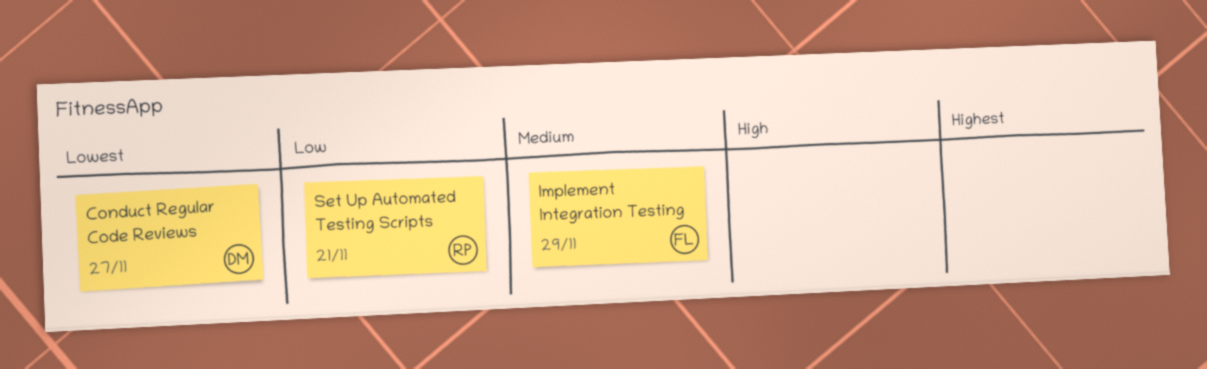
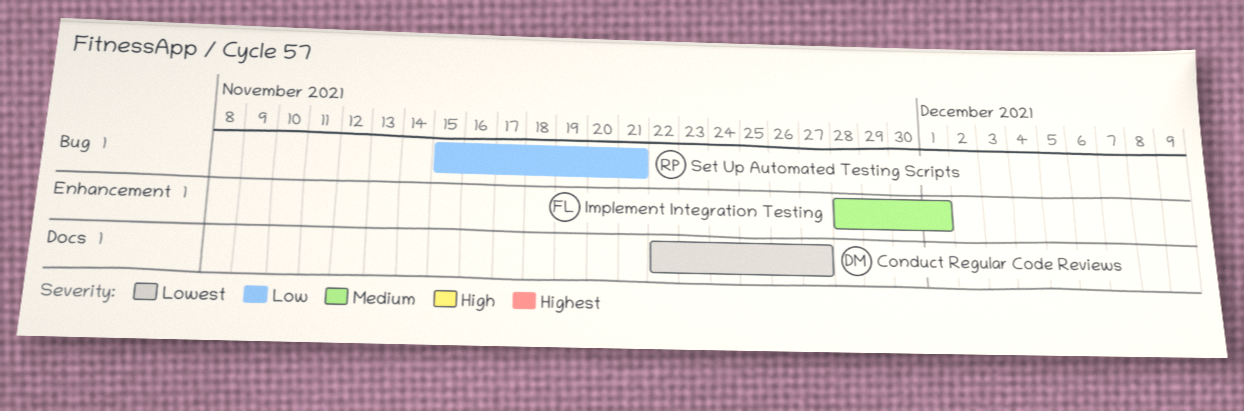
Implement Integration Testing, due: Nov 29 -> Dec 1

